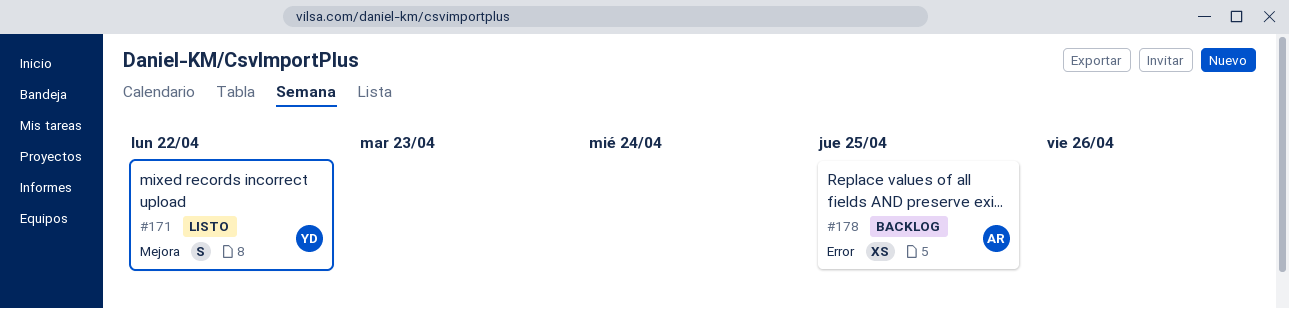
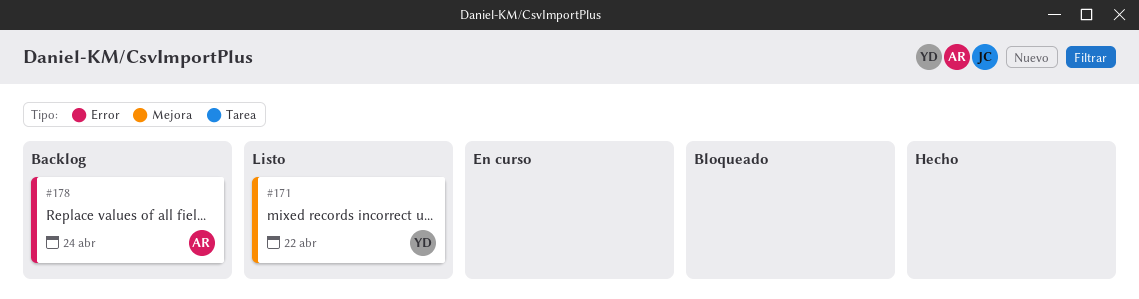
#178, due: Apr 25 -> Apr 24

